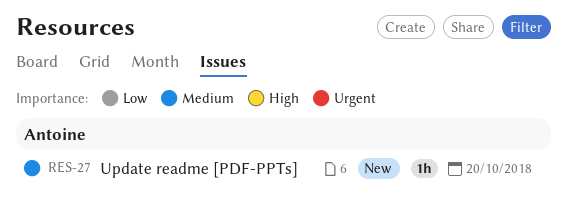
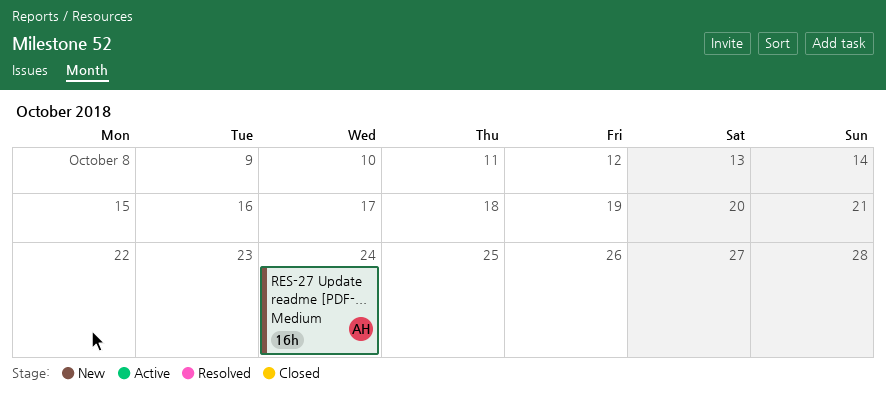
RES-27, estimate: 1h -> 16h
RES-27, due: Oct 20 -> Oct 24

